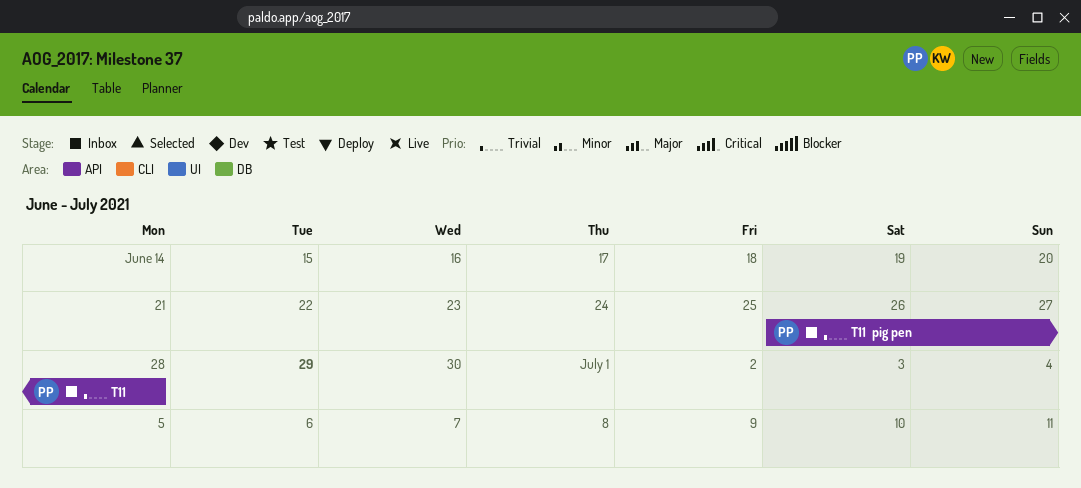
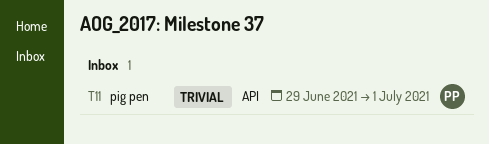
T11, start: Jun 26 -> Jun 29
T11, due: Jun 28 -> Jul 1

